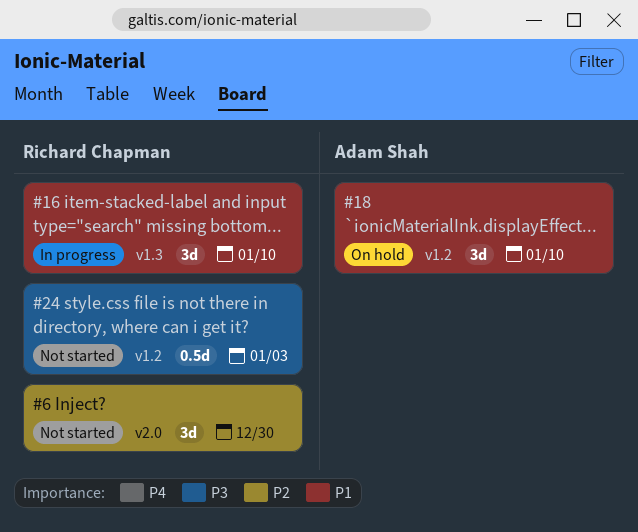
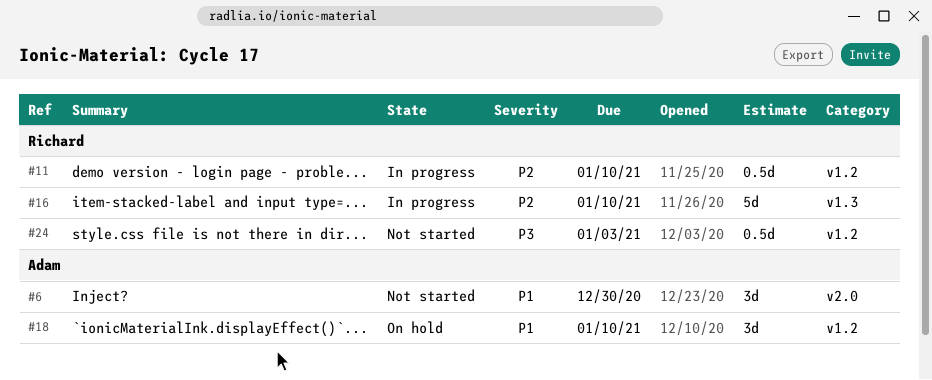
#6, owner: Richard Chapman -> Adam Shah
#6, priority: P2 -> P1
#11: none -> present
#16, priority: P1 -> P2
#16, estimate: 3d -> 5d

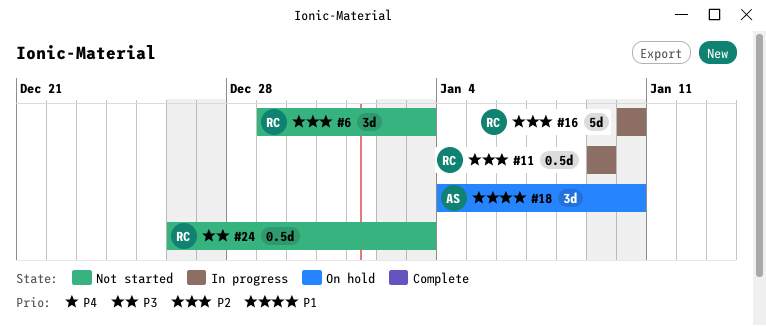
#6, owner: Adam -> Richard
#6, priority: P1 -> P2
#6, due: Dec 30 -> Jan 3
#11, due: Jan 10 -> Jan 9

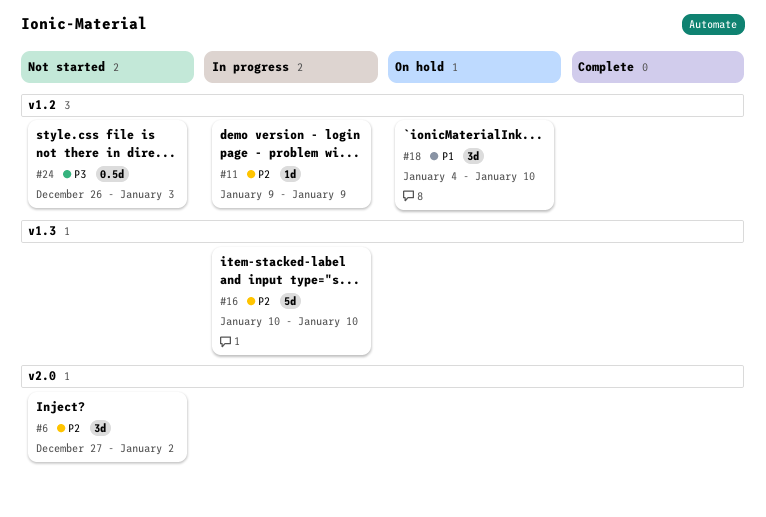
#6, start: Dec 29 -> Dec 27
#6, due: Jan 3 -> Jan 2
#11, estimate: 0.5d -> 1d

